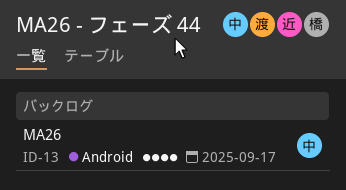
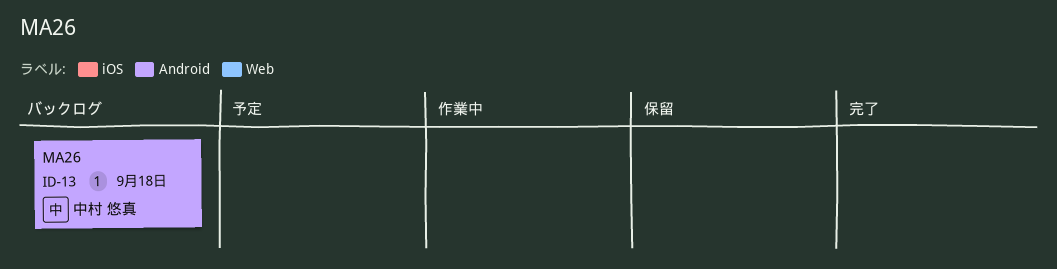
ID-13, estimate: 4 -> 1
ID-13, due: Sep 17 -> Sep 18

